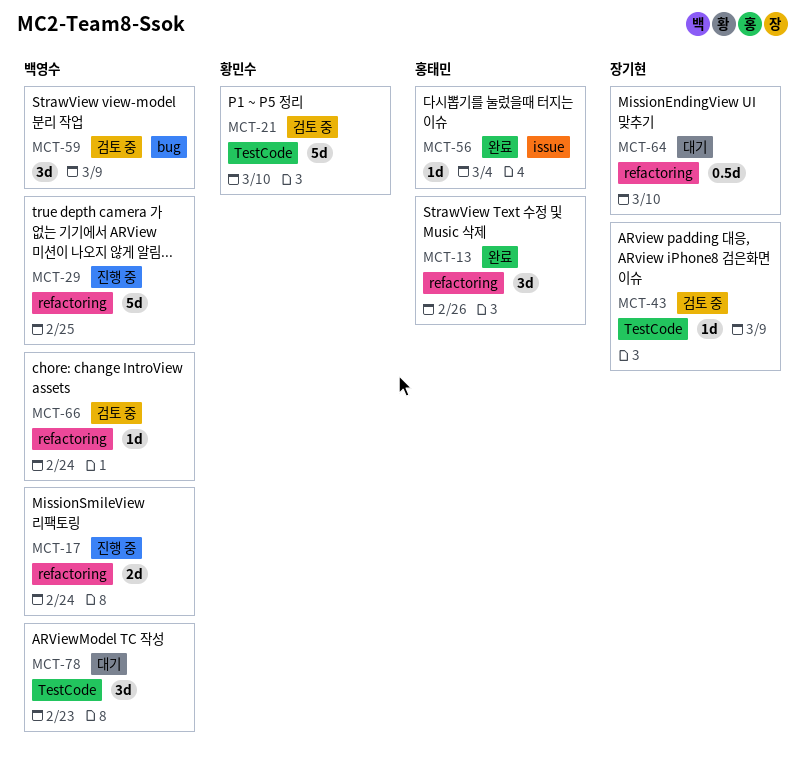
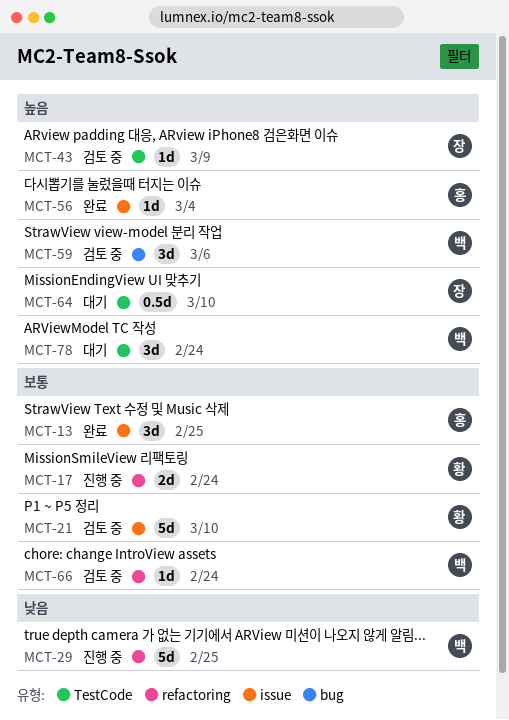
MCT-13, label: refactoring -> issue
MCT-13, due: Feb 26 -> Feb 25
MCT-17, owner: 백영수 -> 황민수
MCT-21, label: TestCode -> issue
MCT-59, due: Mar 9 -> Mar 6
MCT-64, label: refactoring -> TestCode
MCT-78, due: Feb 23 -> Feb 24

